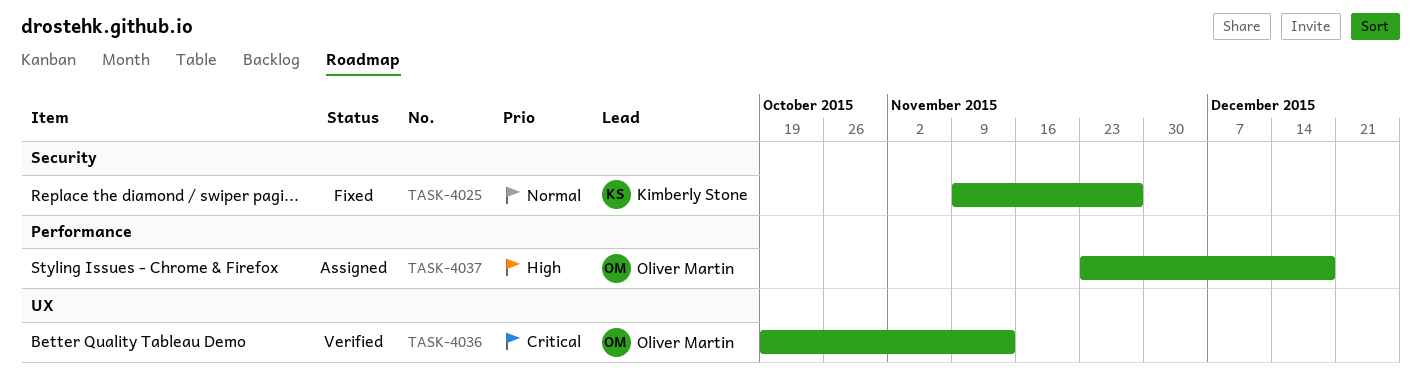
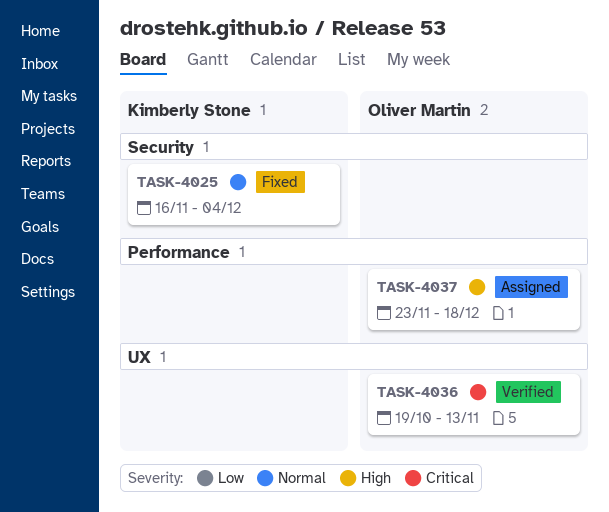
TASK-4025, start: Nov 9 -> Nov 16
TASK-4025, due: Nov 27 -> Dec 4

